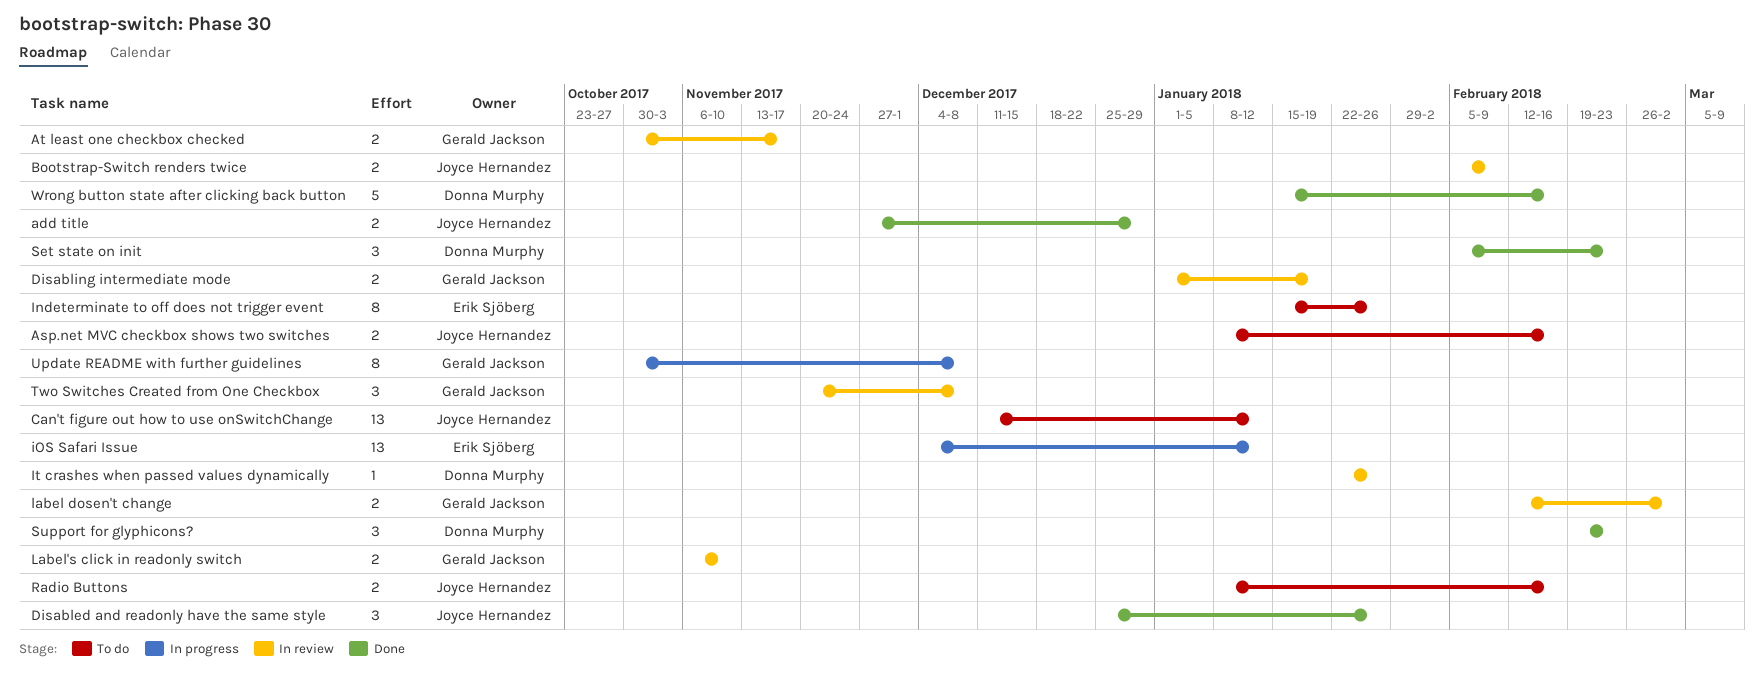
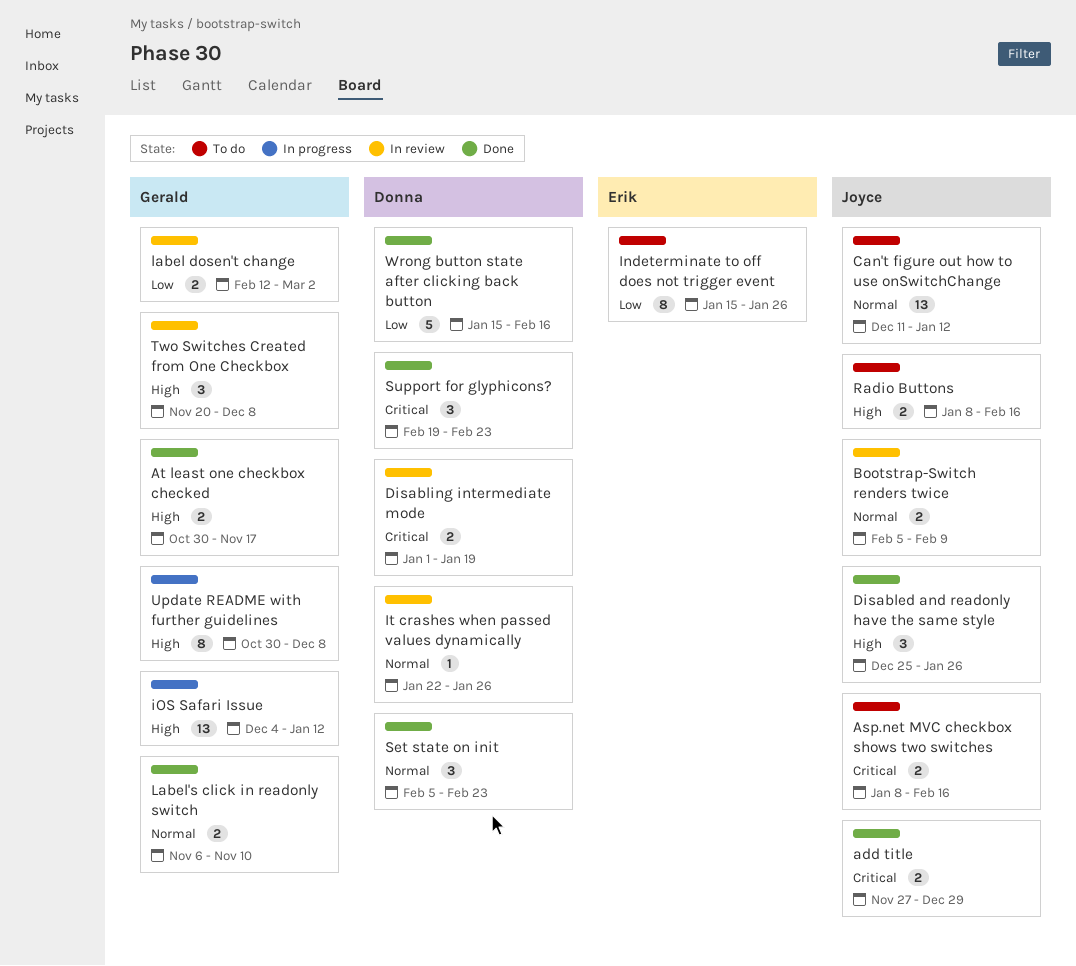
At least one checkbox checked, status: In review -> Done
Disabling intermediate mode, owner: Gerald Jackson -> Donna Murphy
iOS Safari Issue, owner: Erik Sjöberg -> Gerald Jackson
Label's click in readonly switch, status: In review -> Done

